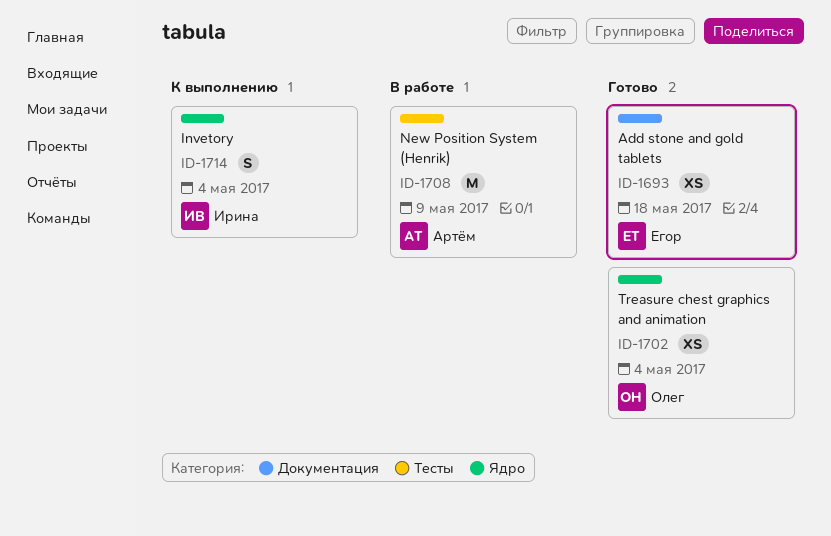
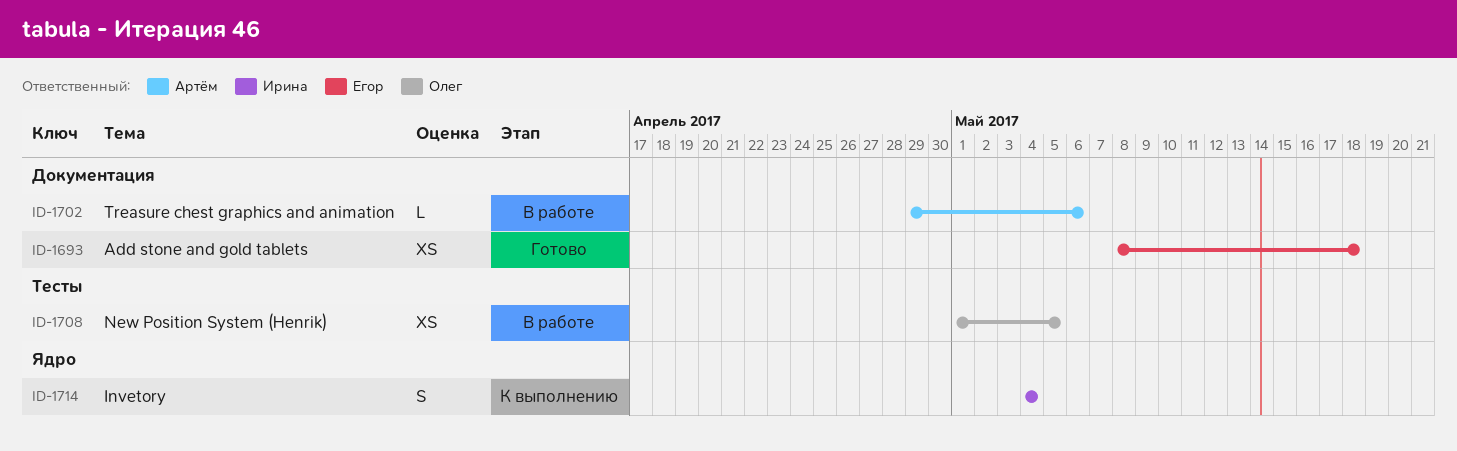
ID-1702, status: Готово -> В работе
ID-1702, owner: Олег -> Артём
ID-1702, label: Ядро -> Документация
ID-1702, estimate: XS -> L
ID-1702, due: May 4 -> May 6
ID-1708, owner: Артём -> Олег
ID-1708, estimate: M -> XS
ID-1708, due: May 9 -> May 5

